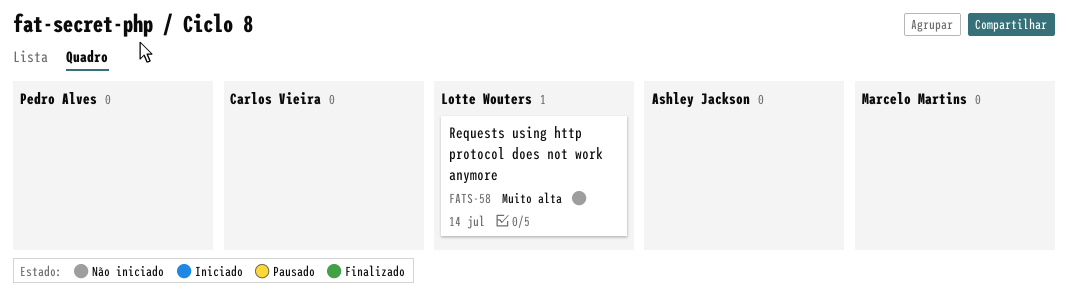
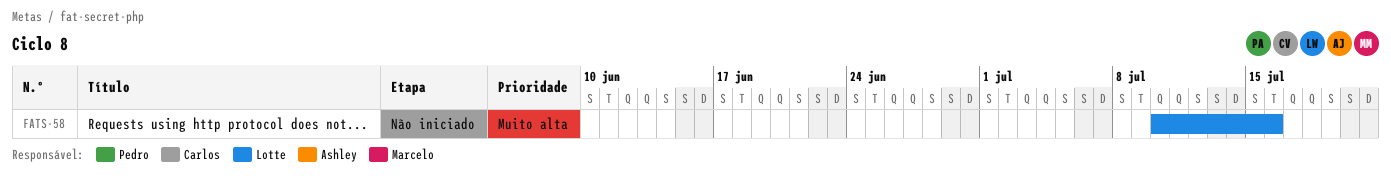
FATS-58, due: Jul 14 -> Jul 16

